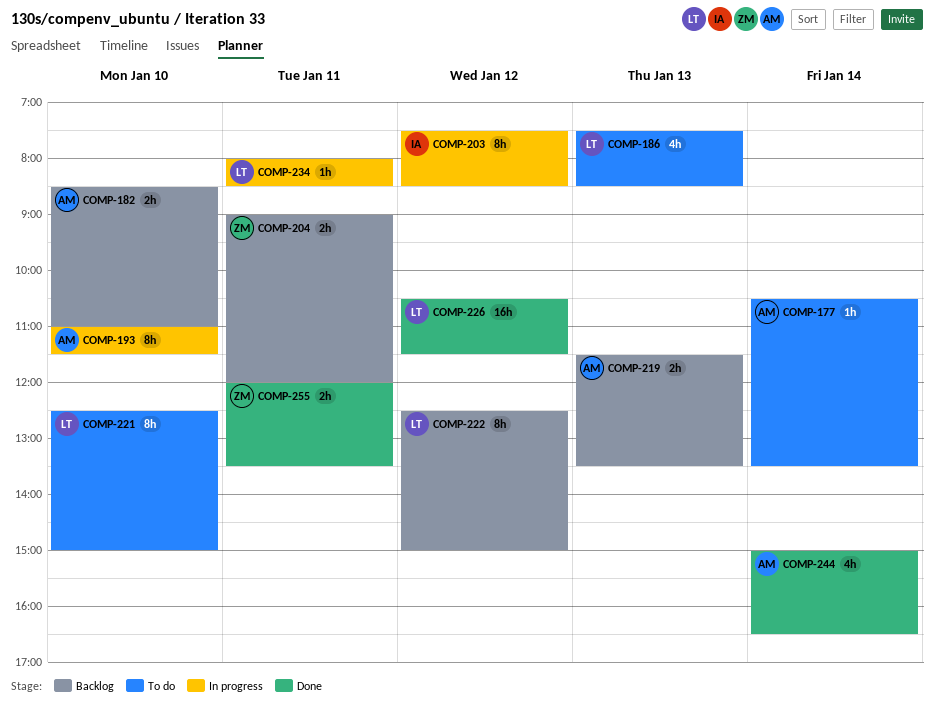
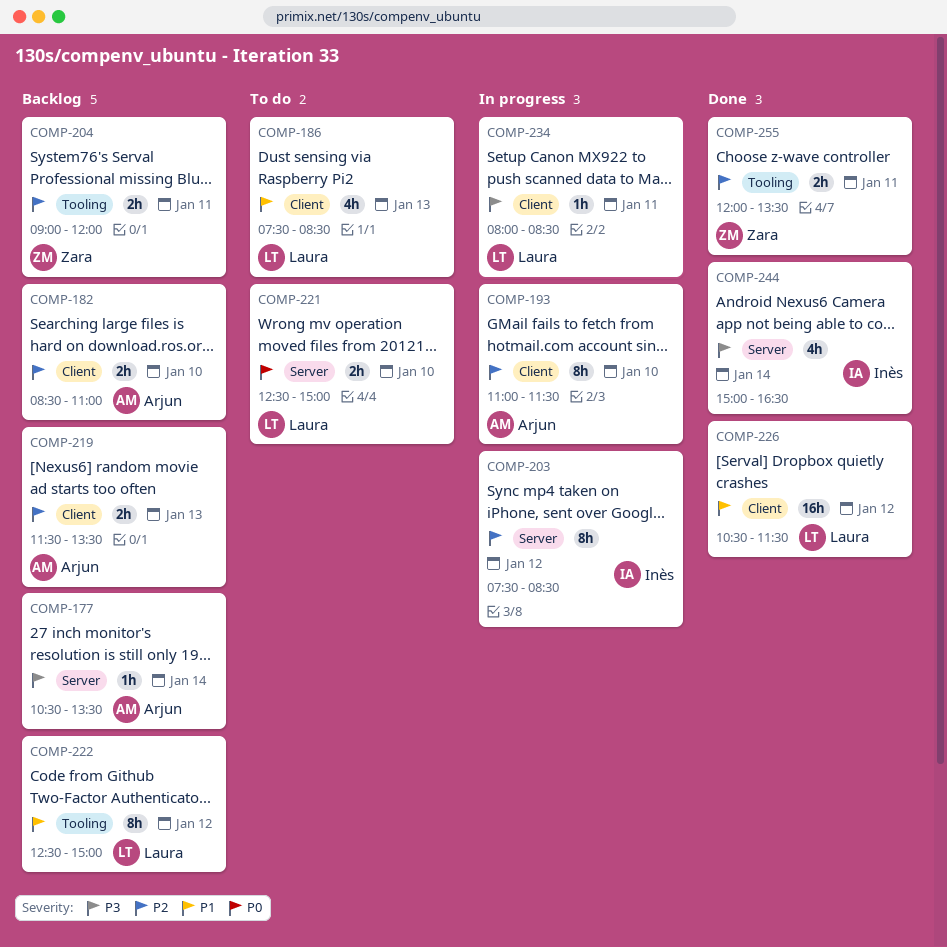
COMP-177, status: To do -> Backlog
COMP-221, estimate: 8h -> 2h
COMP-244, owner: Arjun -> Inès

